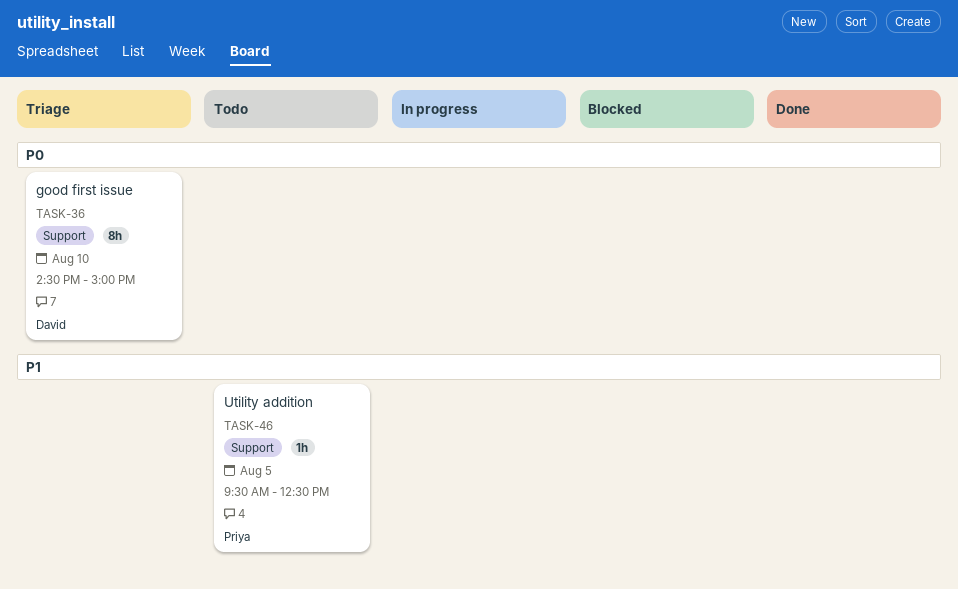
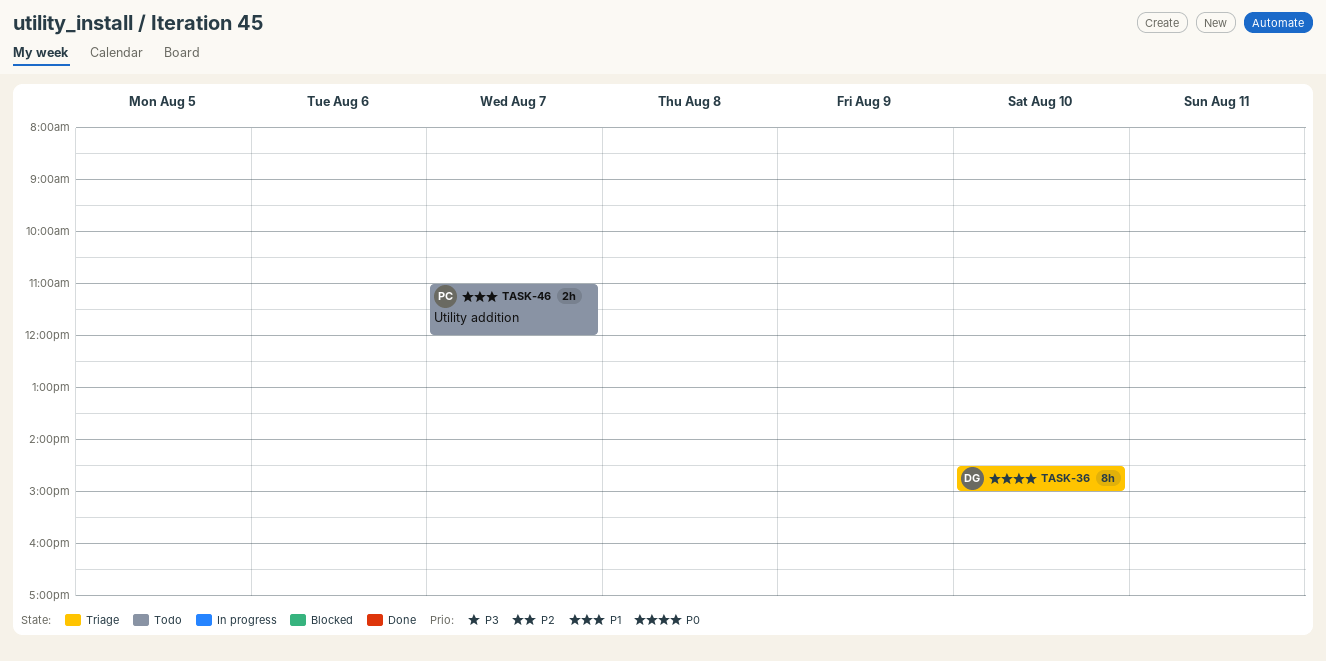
TASK-46, estimate: 1h -> 2h
TASK-46, day: Aug 5 -> Aug 7
TASK-46, begins: 09:30 -> 11:00
TASK-46, ends: 12:30 -> 12:00

